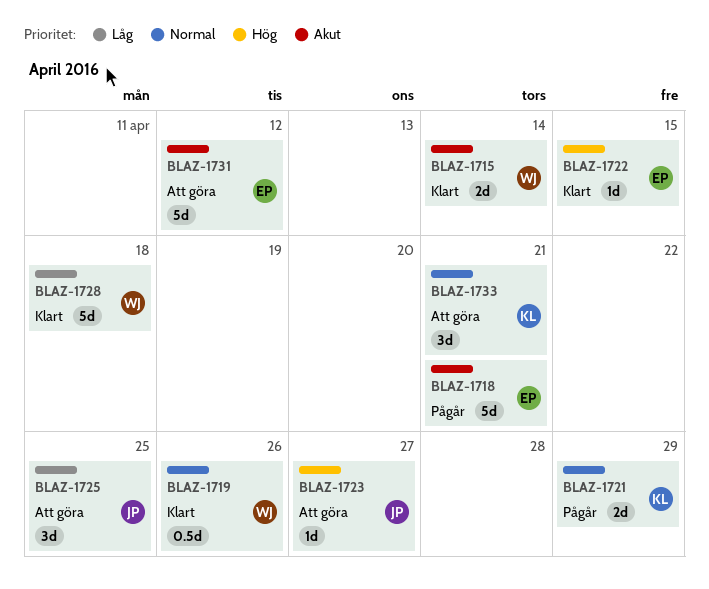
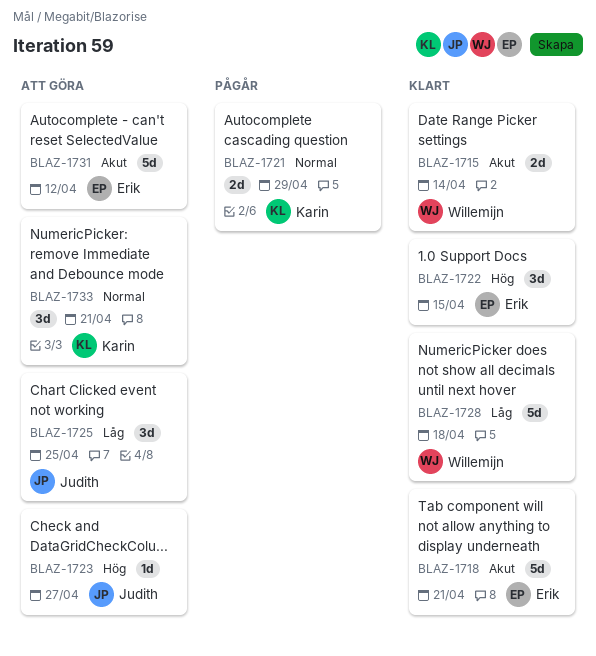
BLAZ-1718, status: Pågår -> Klart
BLAZ-1719: present -> none
BLAZ-1722, estimate: 1d -> 3d

